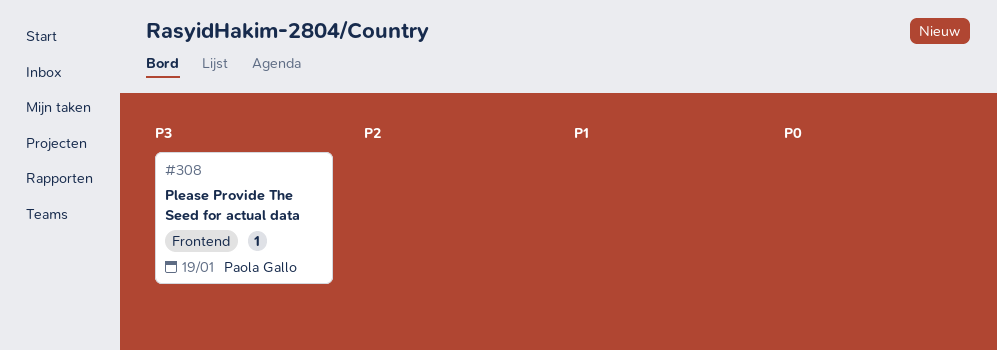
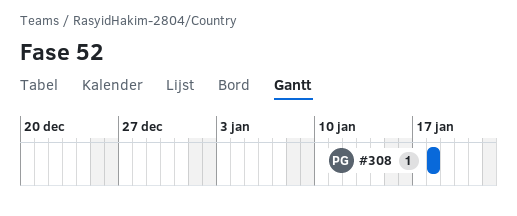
#308, due: Jan 19 -> Jan 18

